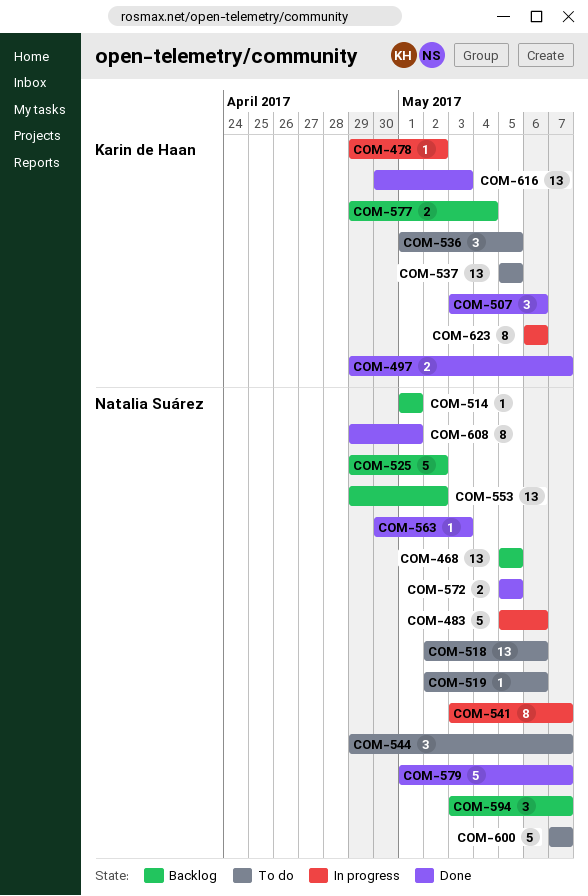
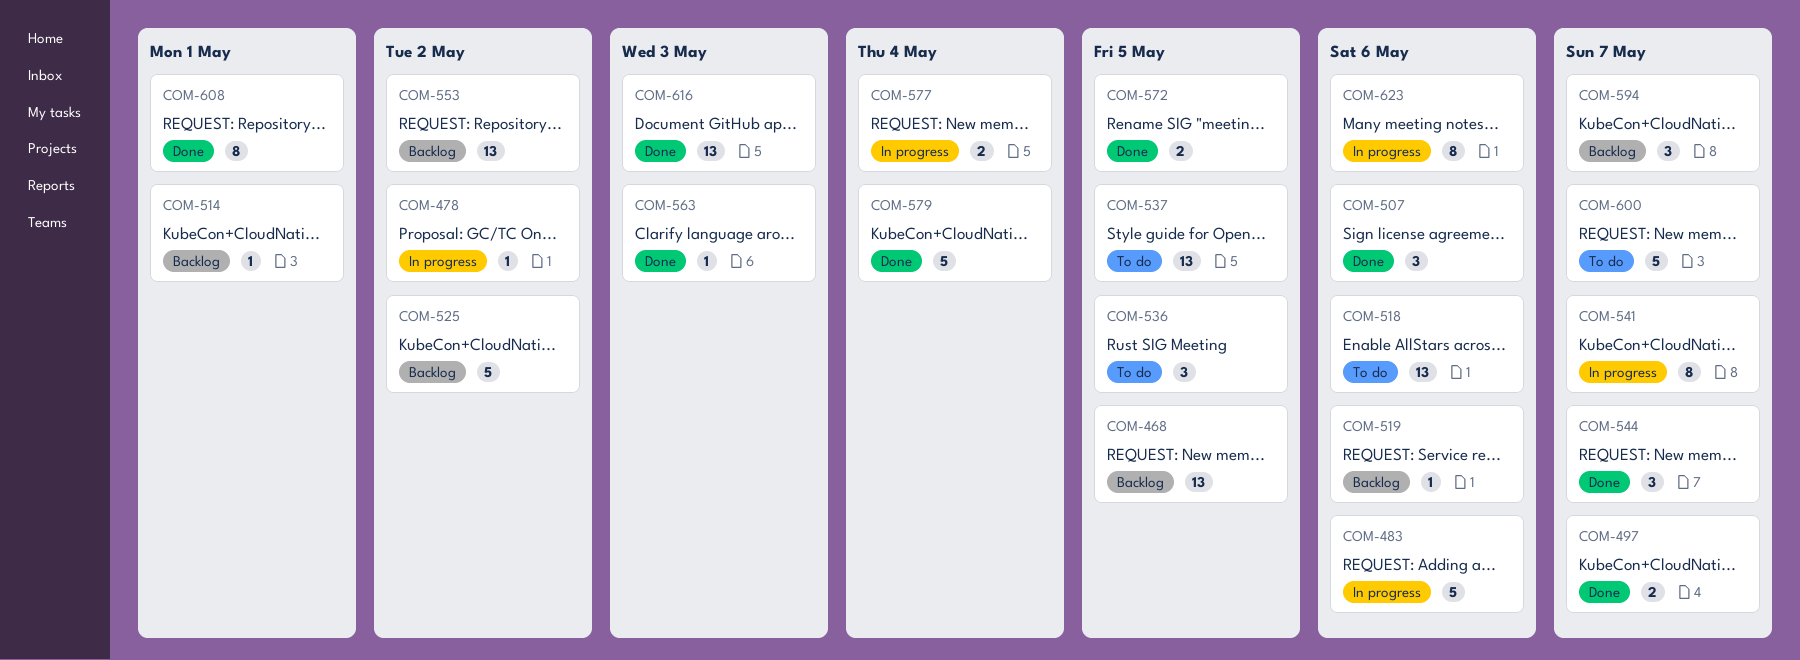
COM-519, status: To do -> Backlog
COM-544, status: To do -> Done
COM-577, status: Backlog -> In progress
COM-579, due: May 7 -> May 4

